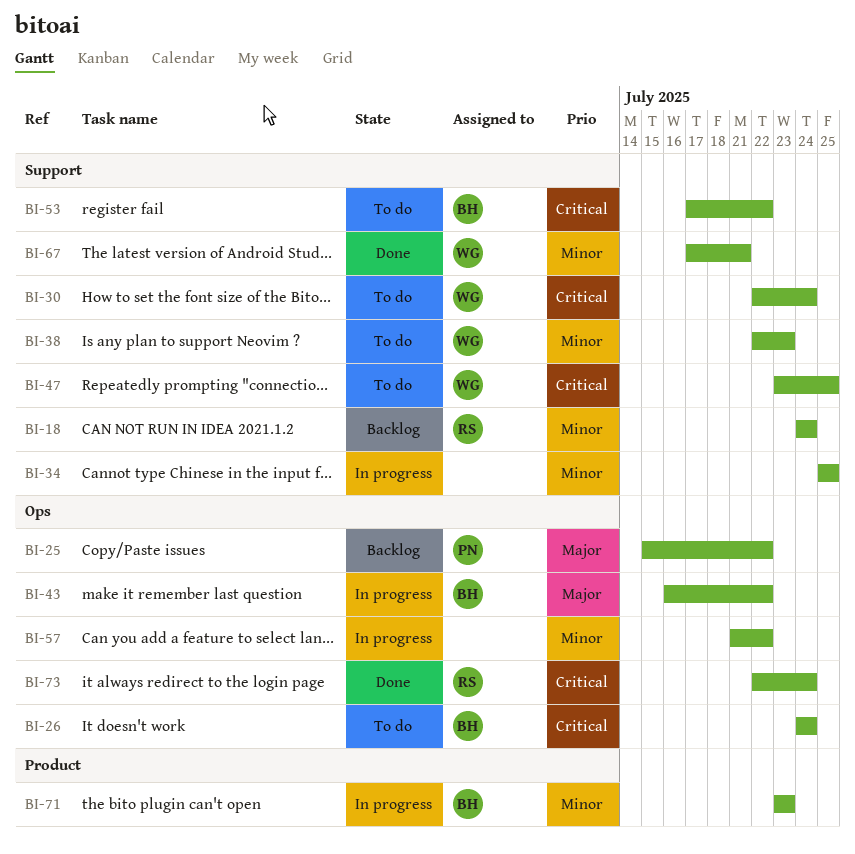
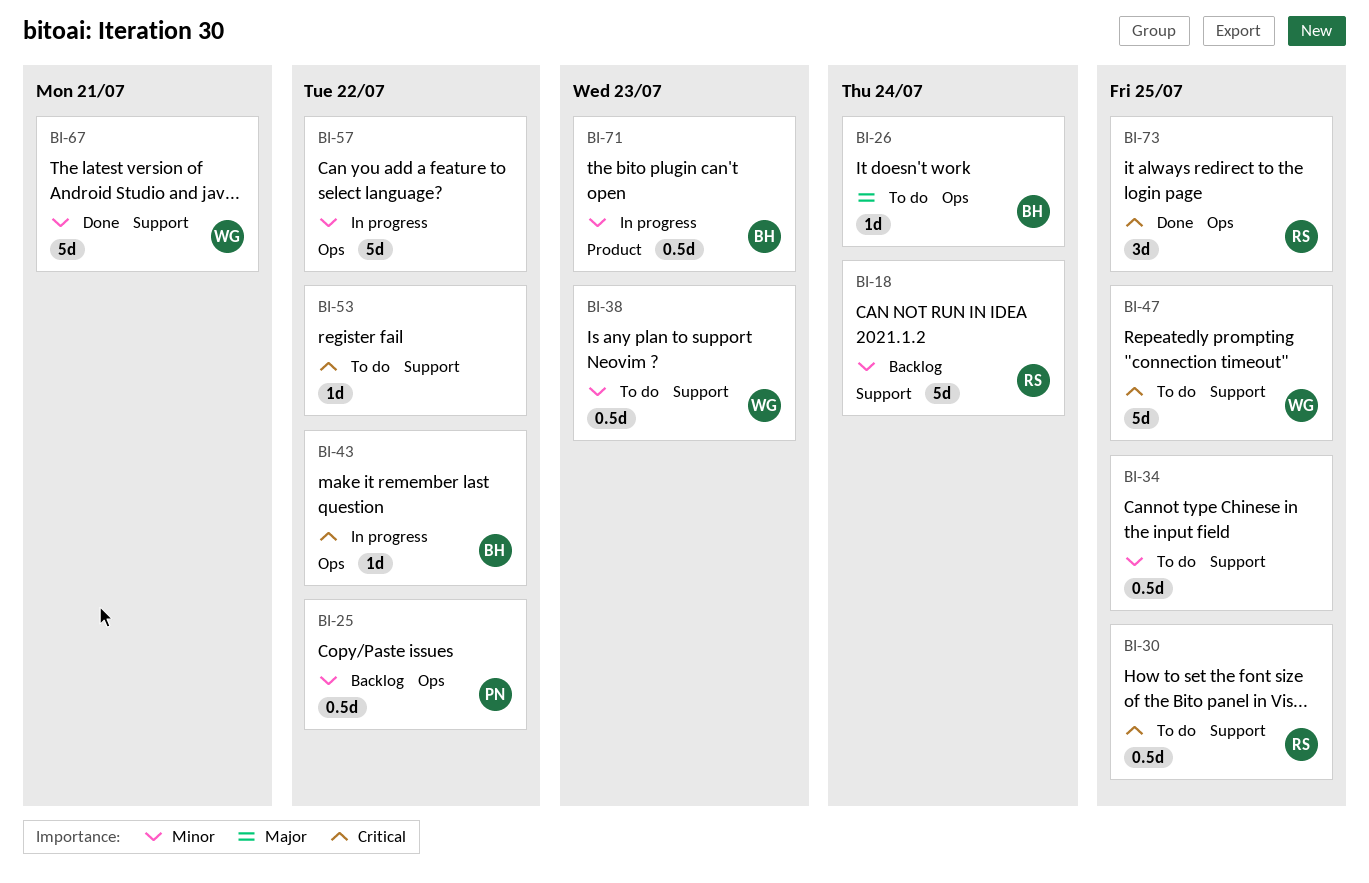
BI-25, priority: Major -> Minor
BI-26, priority: Critical -> Major
BI-30, owner: WG -> RS
BI-30, due: Jul 24 -> Jul 25
BI-34, status: In progress -> To do
BI-43, priority: Major -> Critical
BI-53, owner: BH -> none
BI-73, due: Jul 24 -> Jul 25

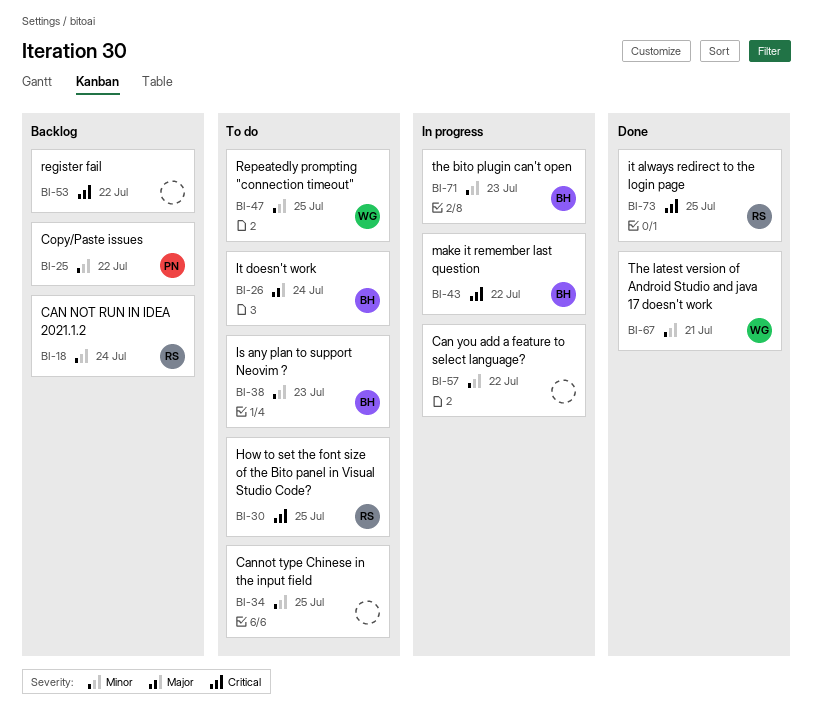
BI-38, owner: WG -> BH
BI-47, priority: Critical -> Minor
BI-53, status: To do -> Backlog

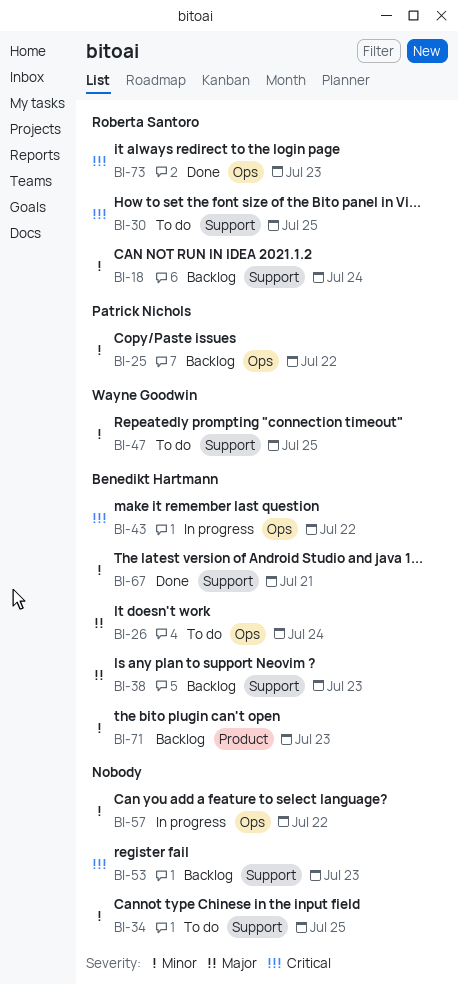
BI-38, status: To do -> Backlog
BI-38, priority: Minor -> Major
BI-53, due: Jul 22 -> Jul 23
BI-67, owner: Wayne Goodwin -> Benedikt Hartmann
BI-71, status: In progress -> Backlog
BI-73, due: Jul 25 -> Jul 23

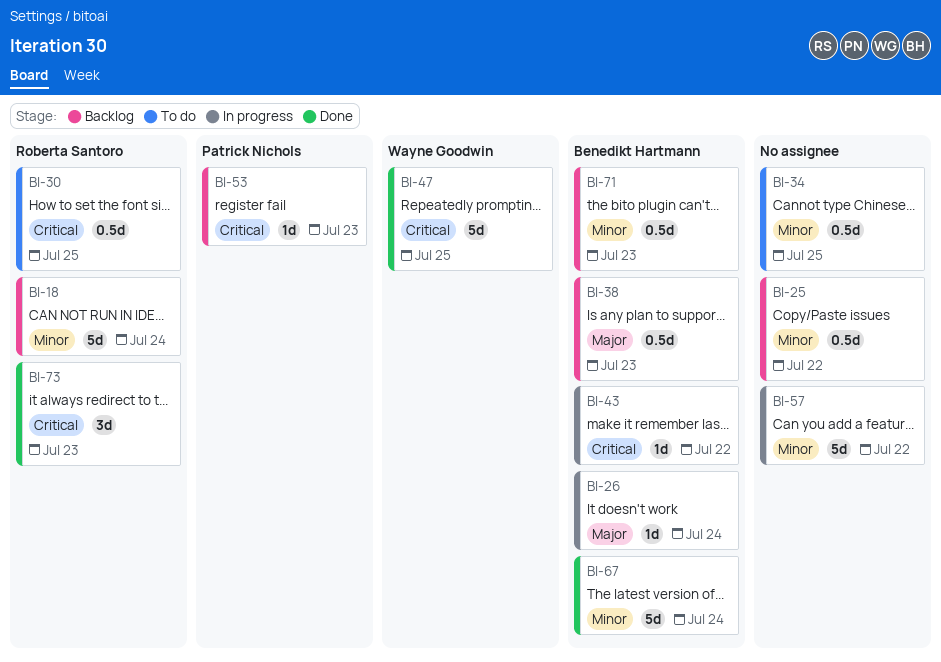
BI-25, owner: Patrick Nichols -> none
BI-26, status: To do -> In progress
BI-47, status: To do -> Done
BI-47, priority: Minor -> Critical
BI-53, owner: none -> Patrick Nichols
BI-67, due: Jul 21 -> Jul 24

